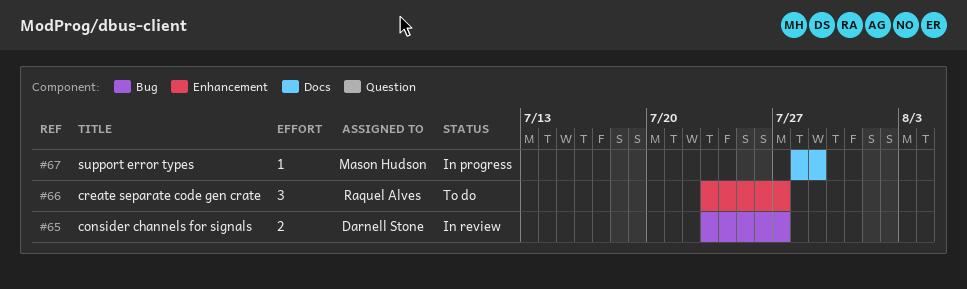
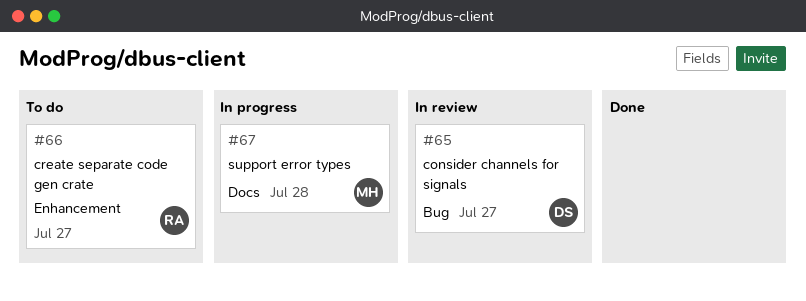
#67, due: Jul 29 -> Jul 28

